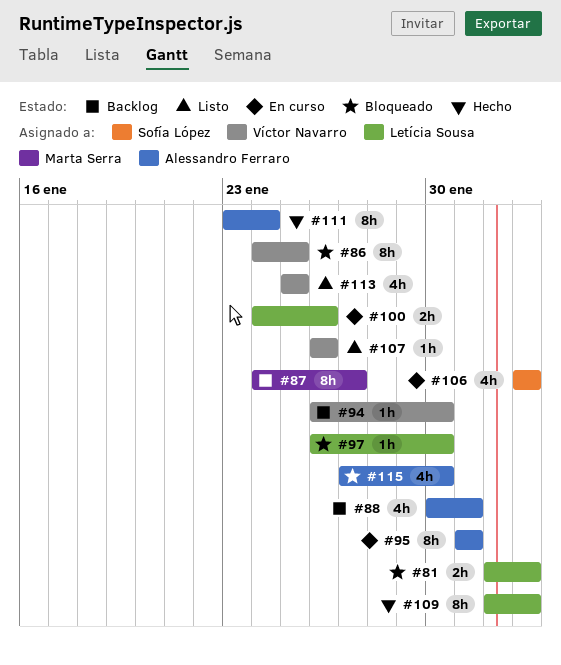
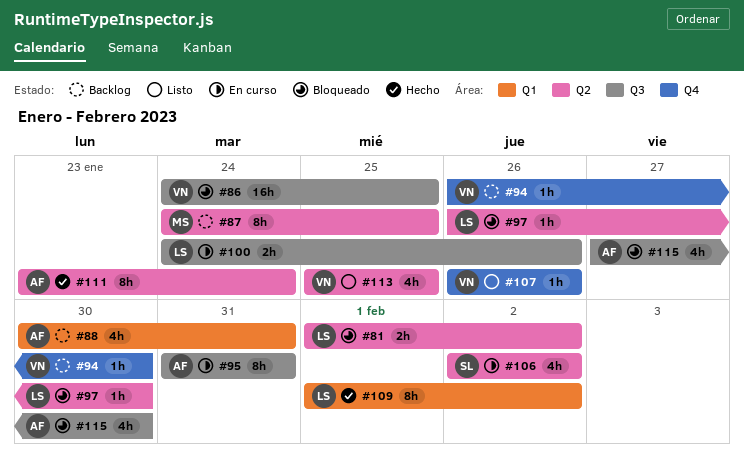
#86, estimate: 8h -> 16h
#87, due: Jan 27 -> Jan 25

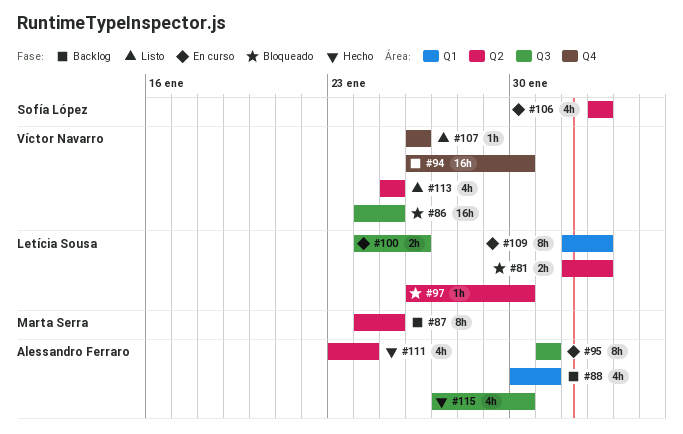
#94, estimate: 1h -> 16h
#109, status: Hecho -> En curso
#111, estimate: 8h -> 4h
#115, status: Bloqueado -> Hecho

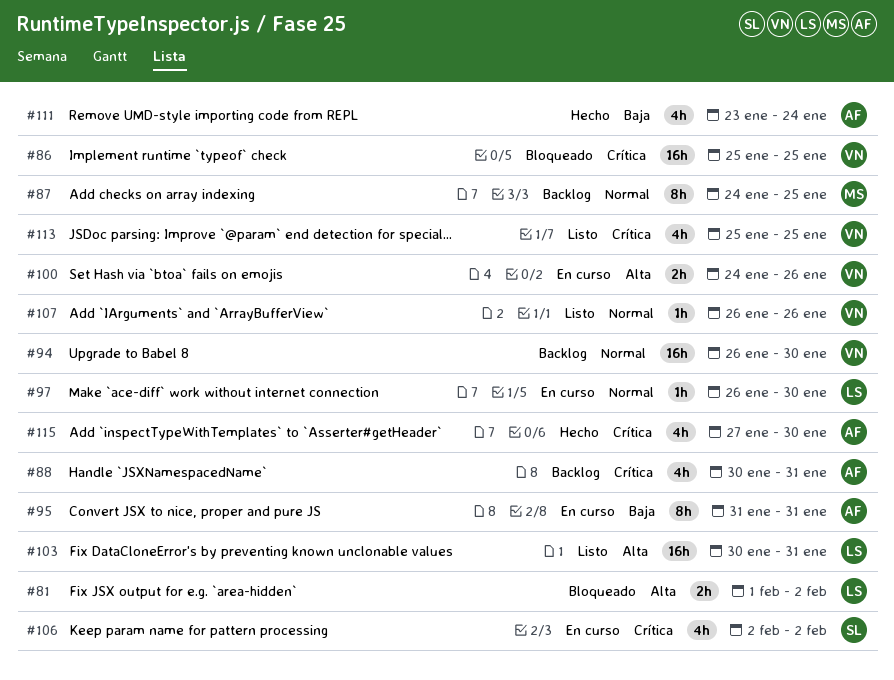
#86, start: Jan 24 -> Jan 25
#97, status: Bloqueado -> En curso
#100, owner: Letícia Sousa -> Víctor Navarro
#103: none -> present
#109: present -> none

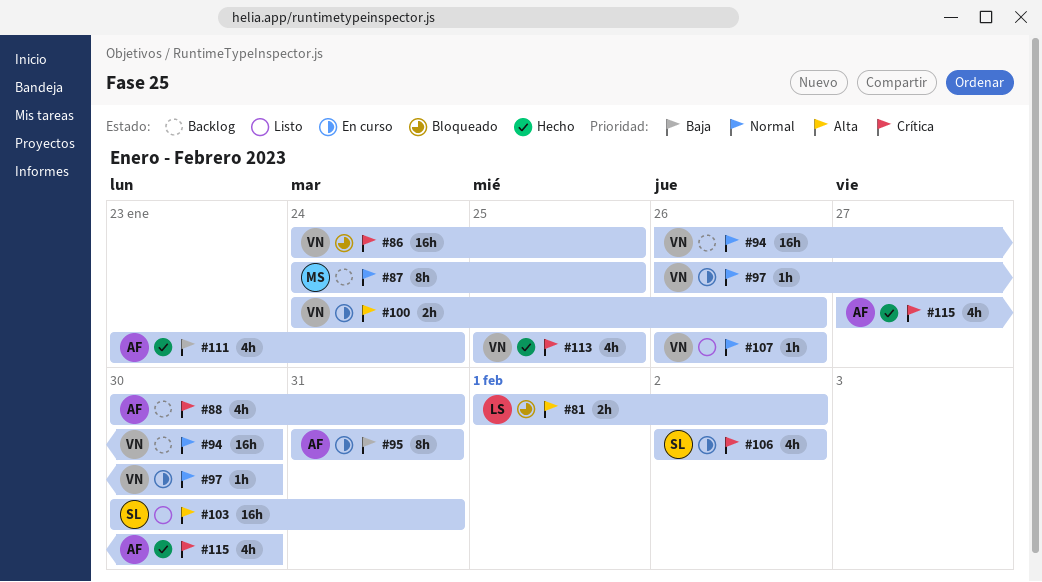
#86, start: Jan 25 -> Jan 24
#97, owner: LS -> VN
#103, owner: LS -> SL
#113, status: Listo -> Hecho

